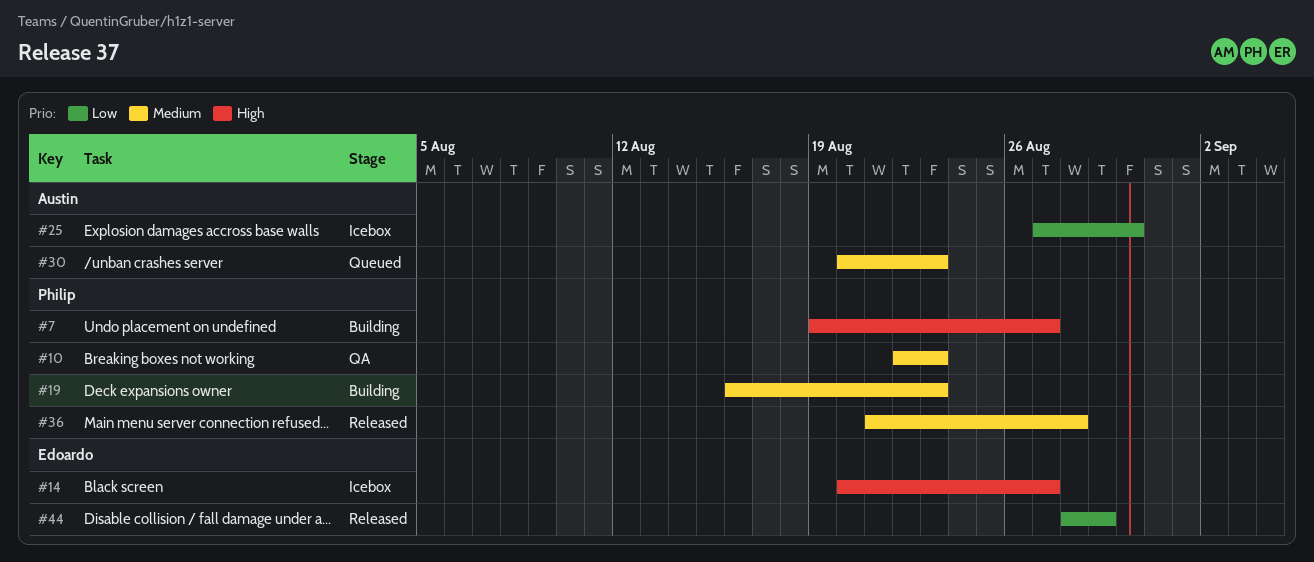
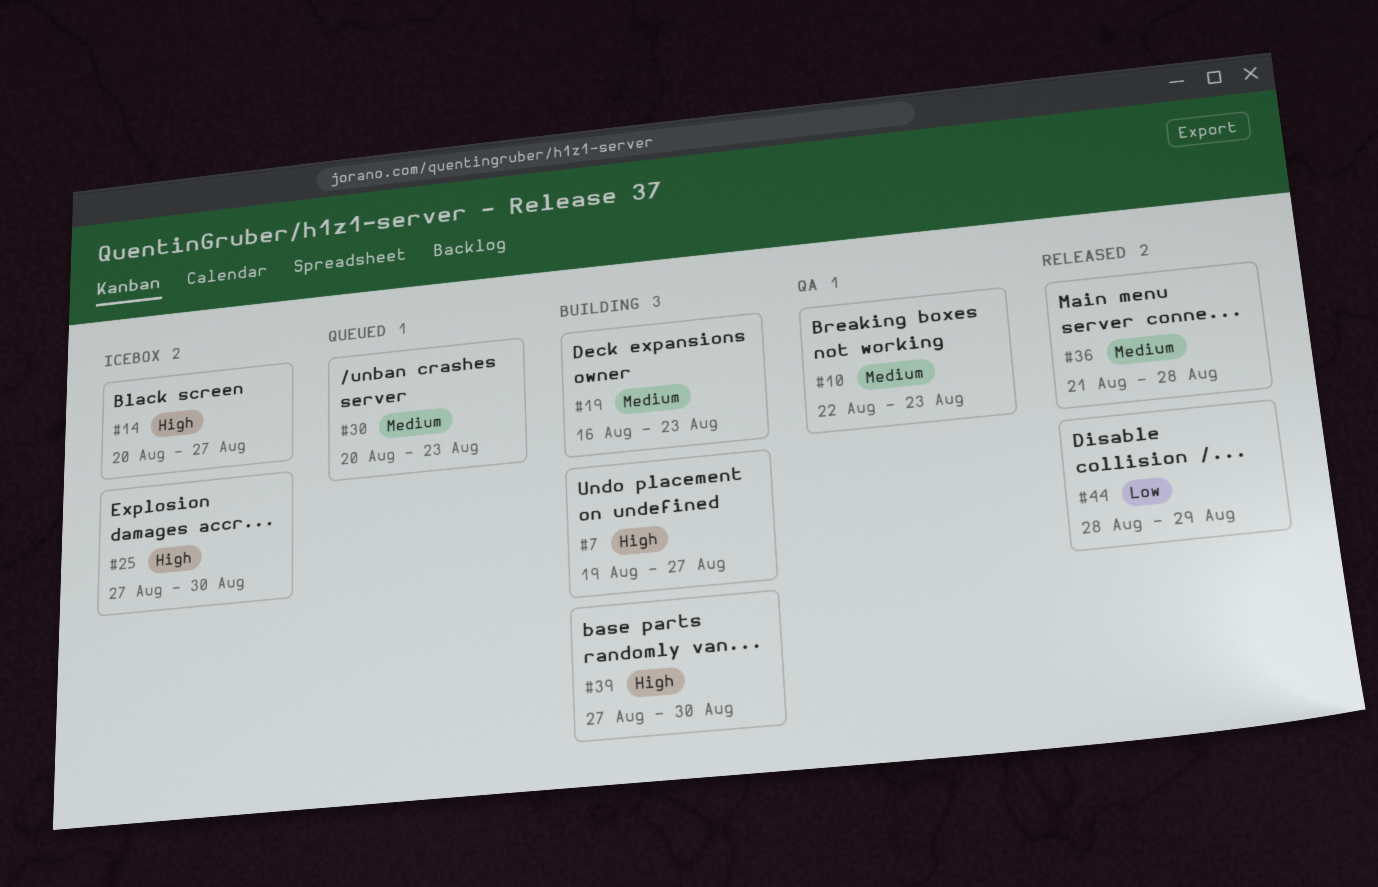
#25, priority: Low -> High
#39: none -> present

